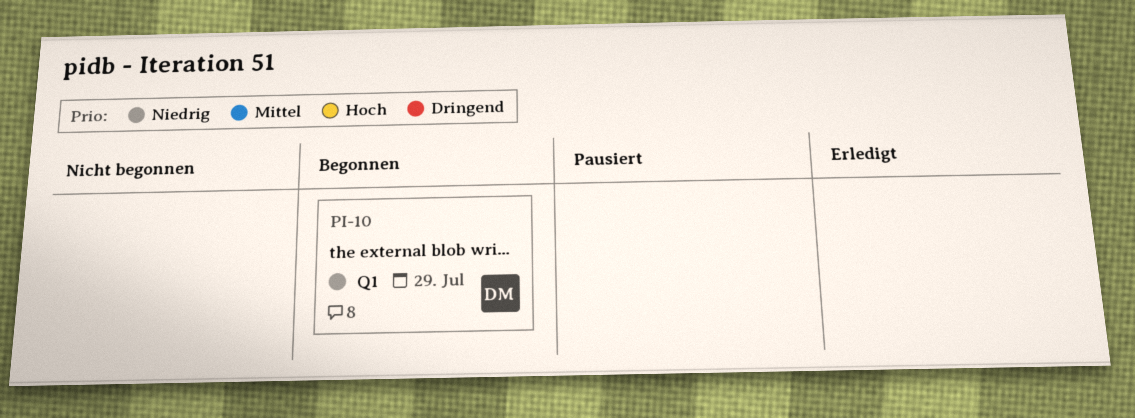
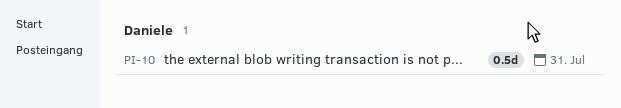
PI-10, due: Jul 29 -> Jul 31

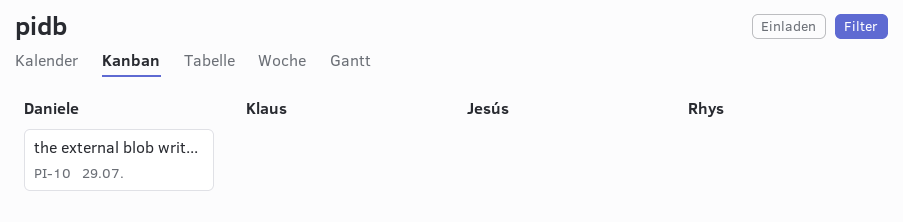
PI-10, due: Jul 31 -> Jul 29

